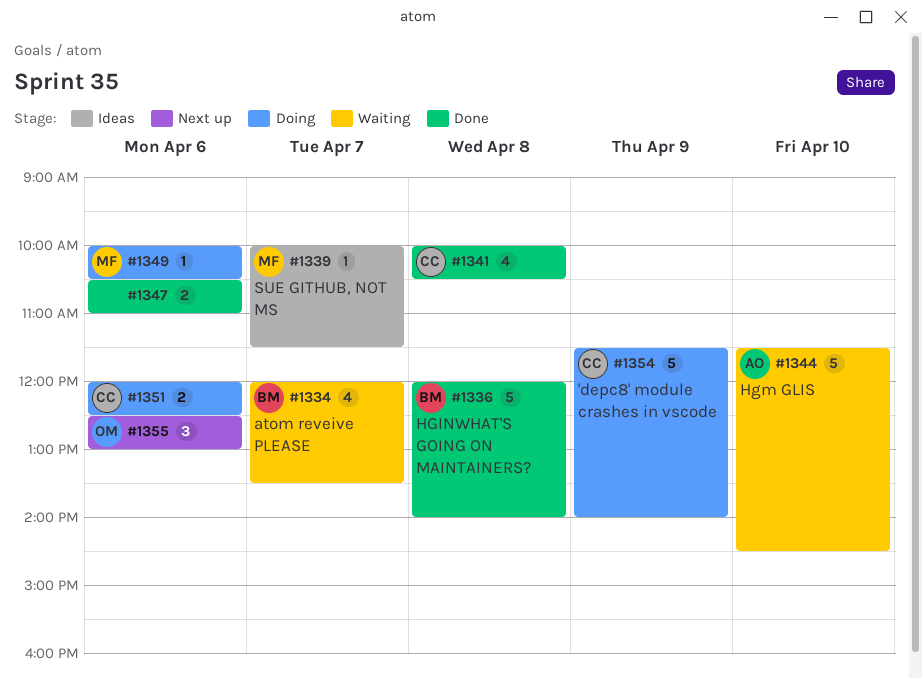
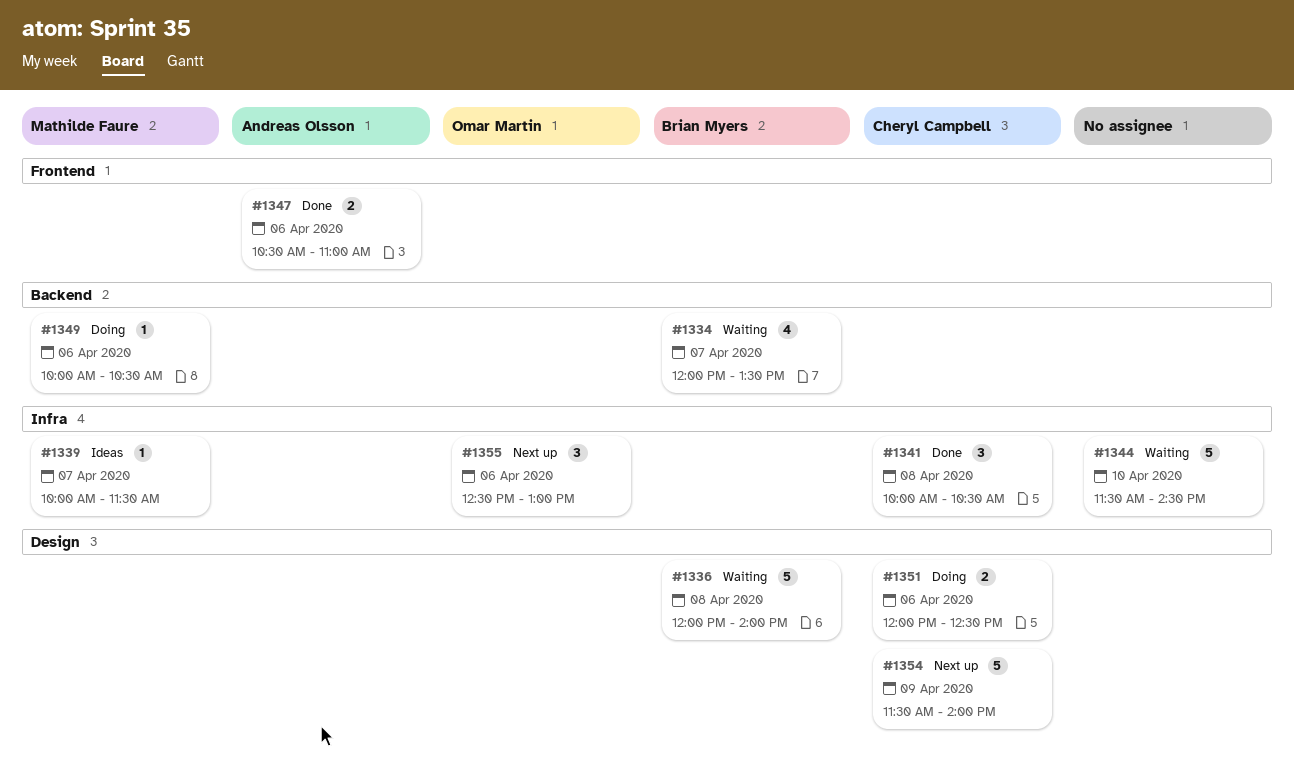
#1336, status: Done -> Waiting
#1341, estimate: 4 -> 3
#1344, owner: Andreas Olsson -> none
#1347, owner: none -> Andreas Olsson
#1354, status: Doing -> Next up

